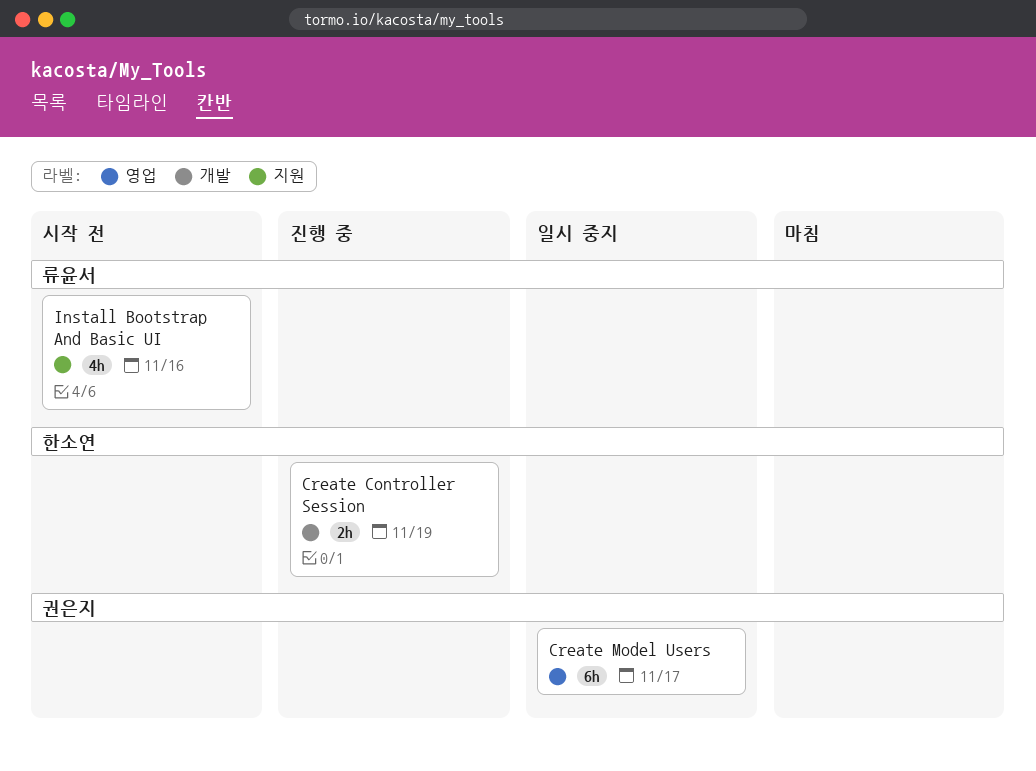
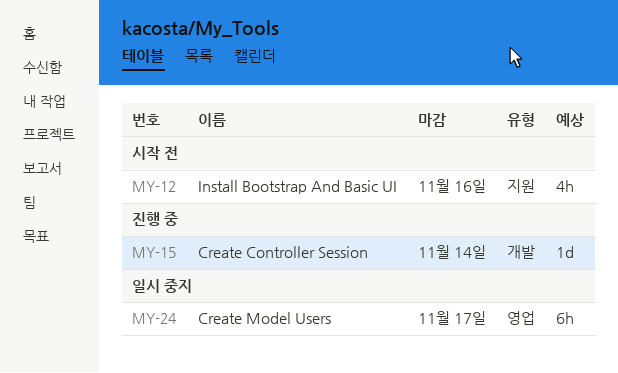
Create Controller Session, estimate: 2h -> 1d
Create Controller Session, due: Nov 19 -> Nov 14

